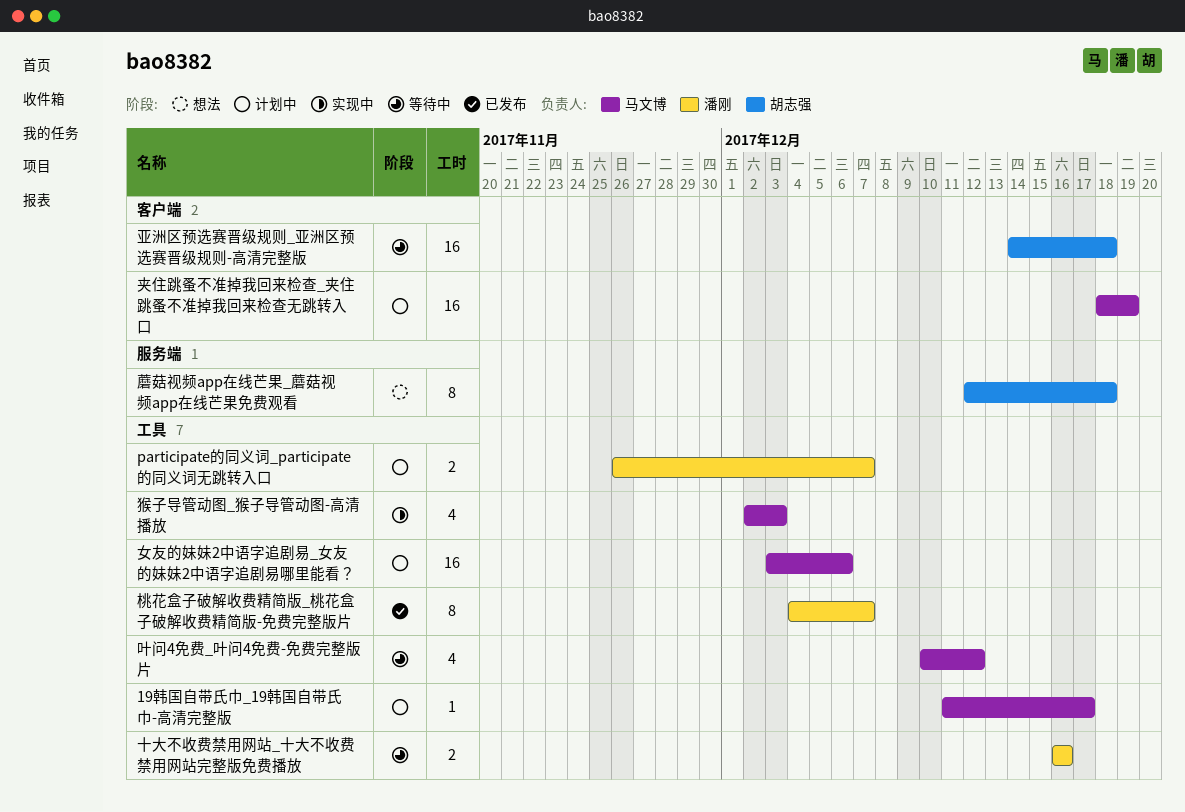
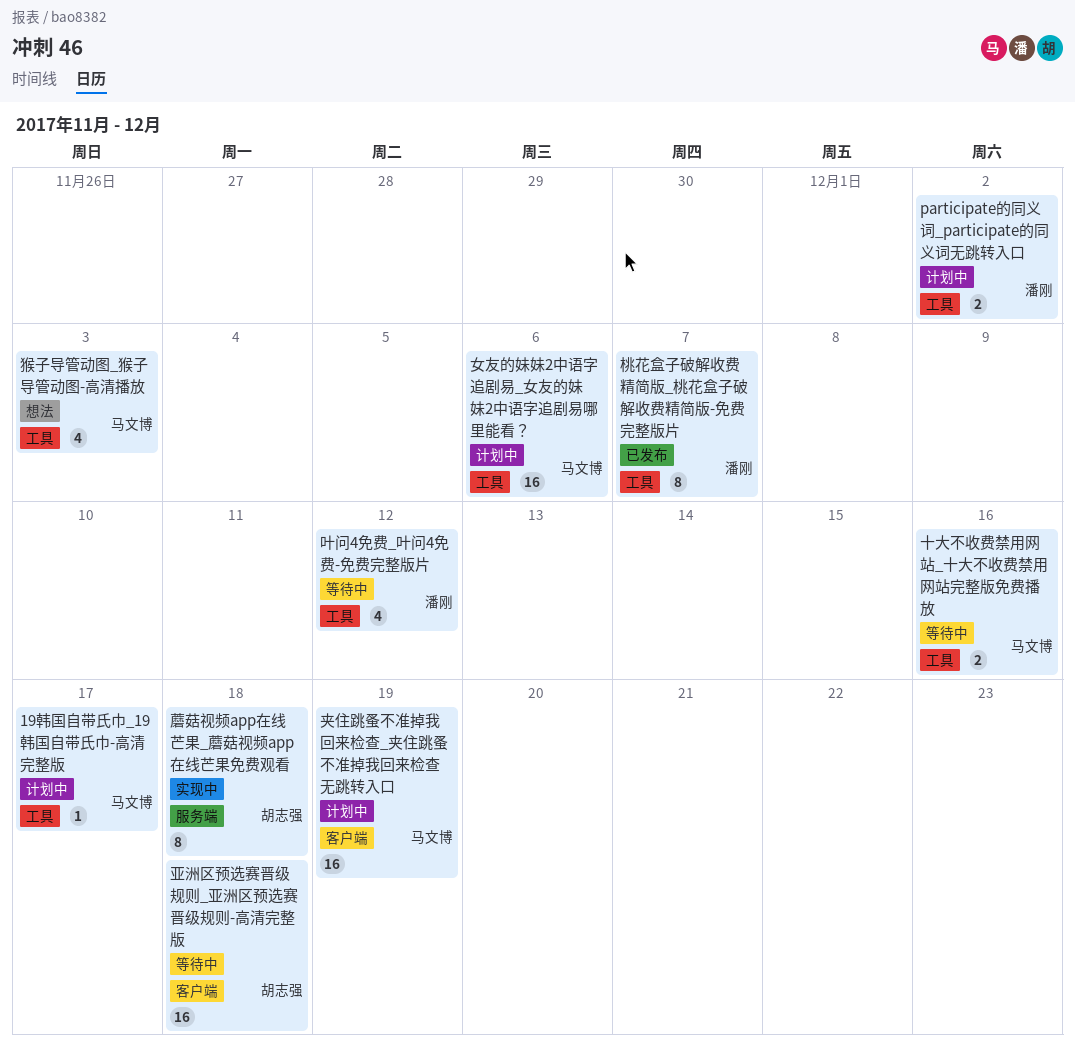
participate的同义词_participate的同义词无跳转入口, due: Dec 7 -> Dec 2
十大不收费禁用网站_十大不收费禁用网站完整版免费播放, owner: 潘刚 -> 马文博
叶问4免费_叶问4免费-免费完整版片, owner: 马文博 -> 潘刚
猴子导管动图_猴子导管动图-高清播放, status: 实现中 -> 想法
蘑菇视频app在线芒果_蘑菇视频app在线芒果免费观看, status: 想法 -> 实现中

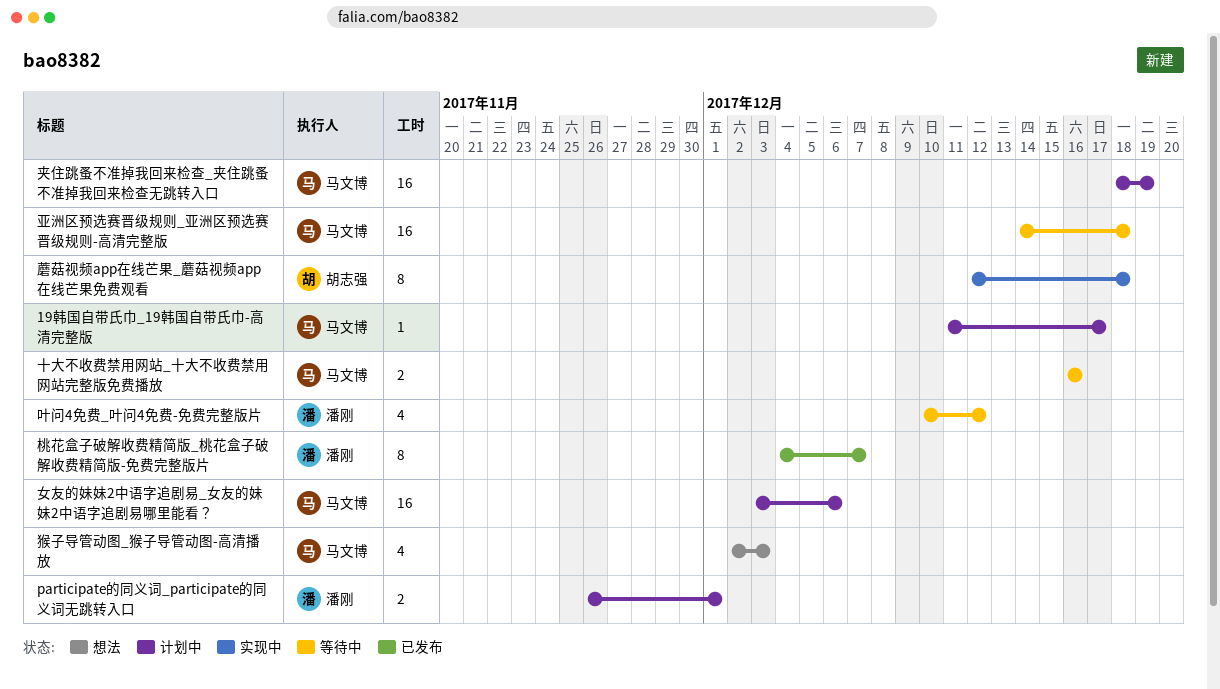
participate的同义词_participate的同义词无跳转入口, due: Dec 2 -> Dec 1
亚洲区预选赛晋级规则_亚洲区预选赛晋级规则-高清完整版, owner: 胡志强 -> 马文博

